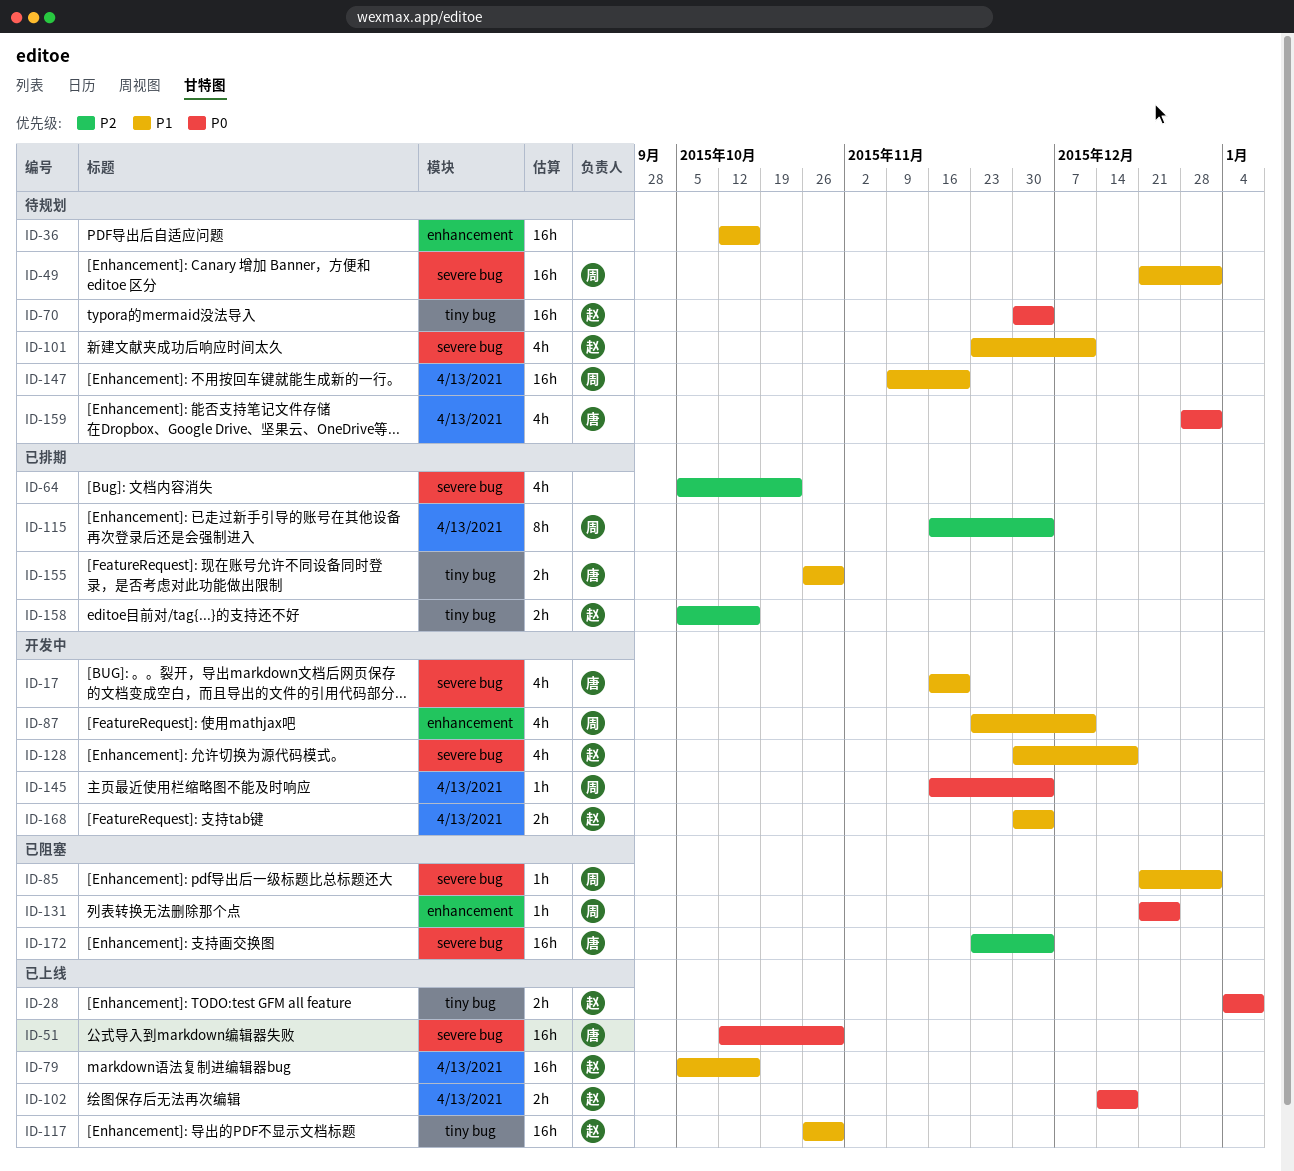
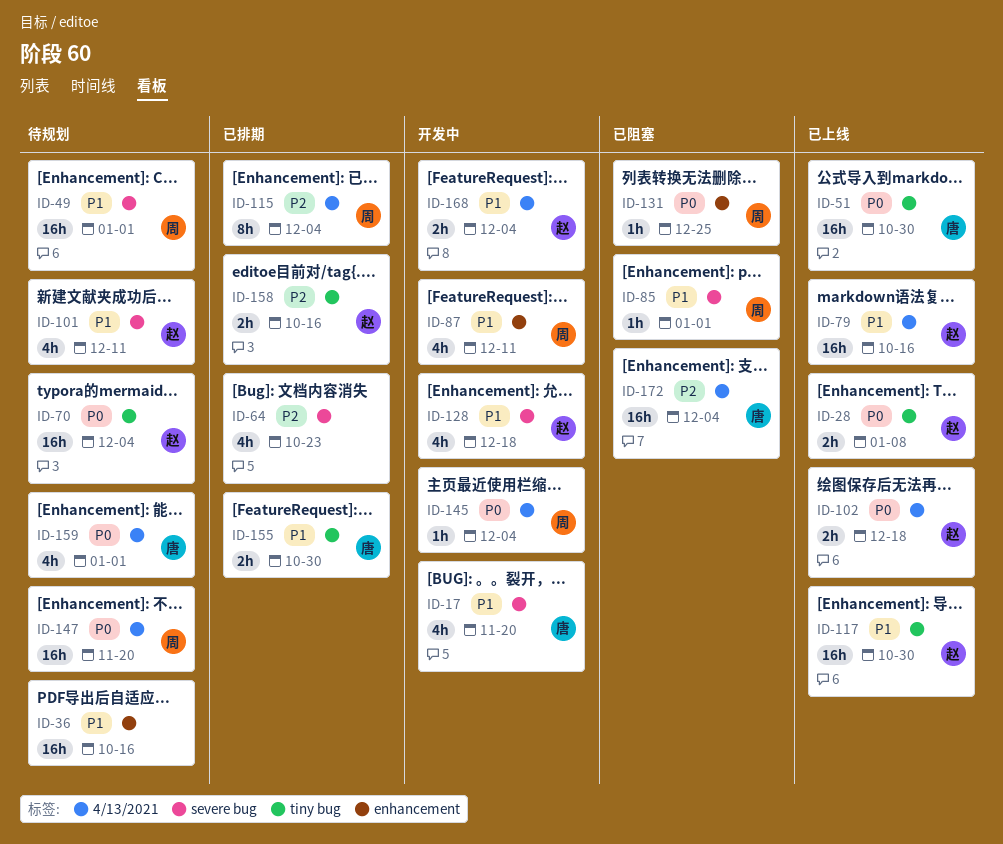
ID-51, label: severe bug -> tiny bug
ID-147, priority: P1 -> P0
ID-172, label: severe bug -> 4/13/2021

